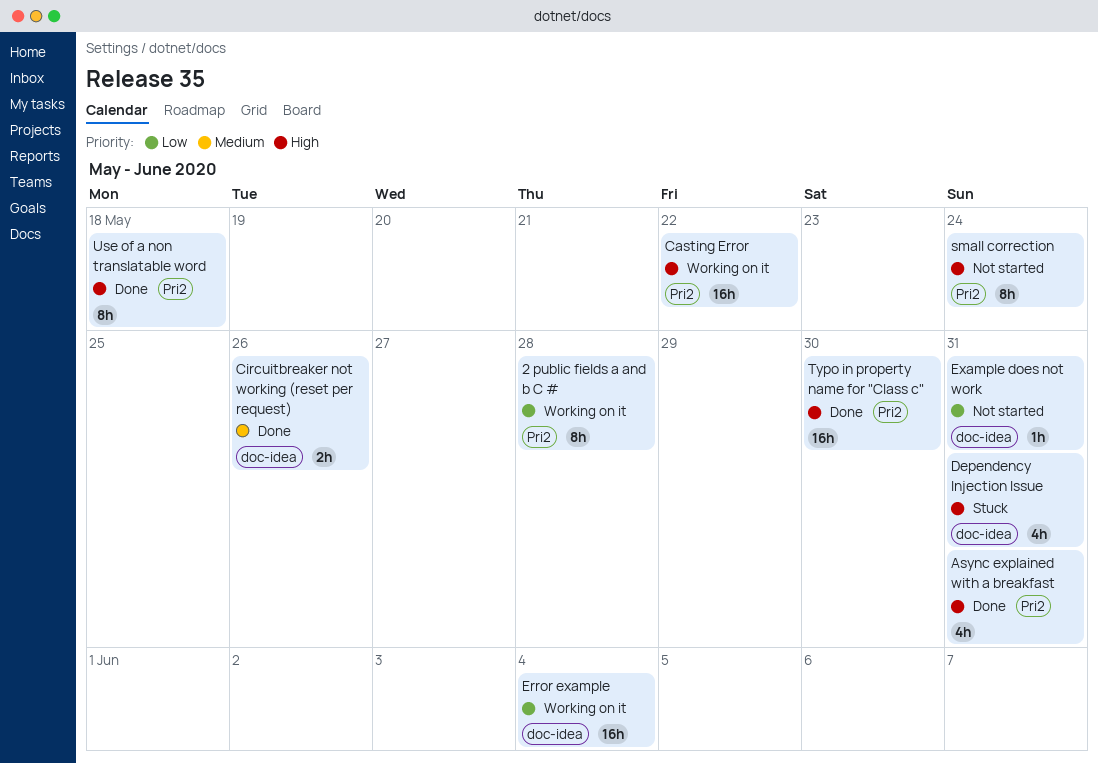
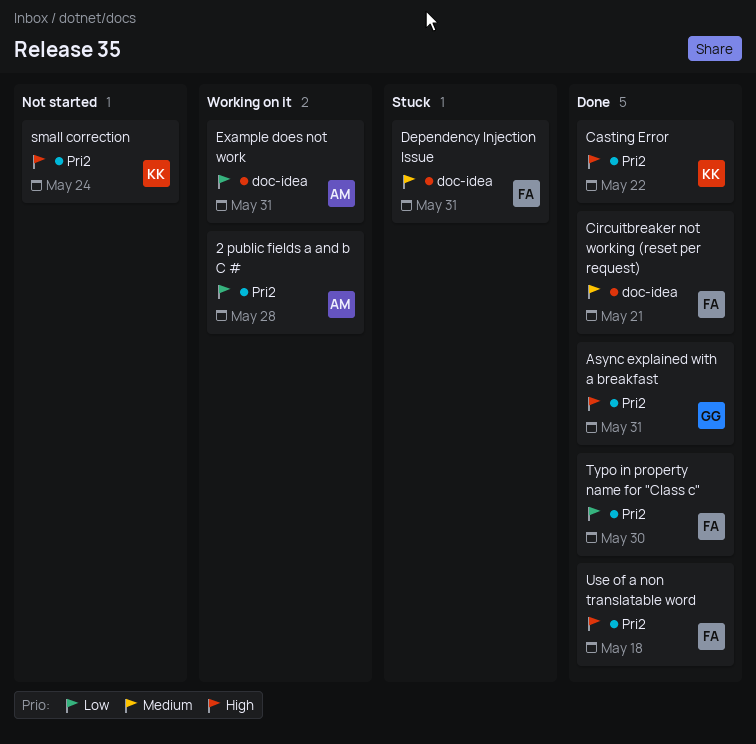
Casting Error, status: Working on it -> Done
Circuitbreaker not working (reset per request), due: May 26 -> May 21
Dependency Injection Issue, priority: High -> Medium
Error example: present -> none
Example does not work, status: Not started -> Working on it
Typo in property name for "Class c", priority: High -> Low

